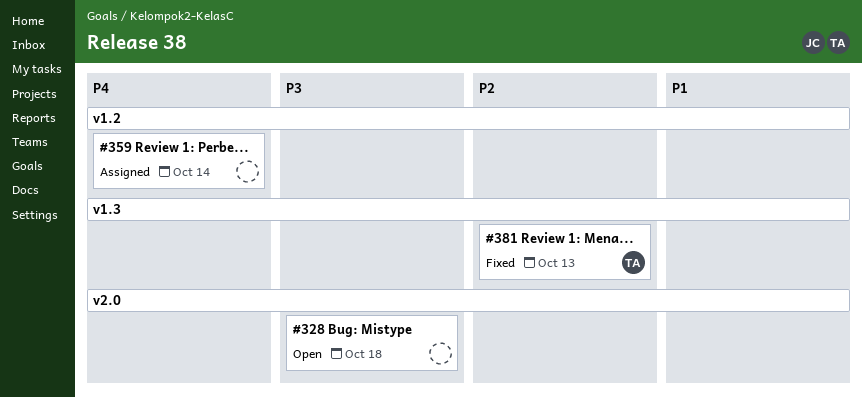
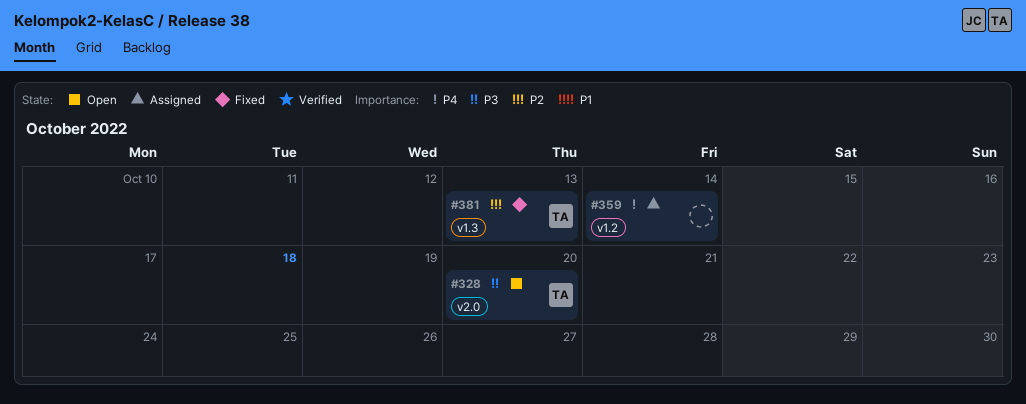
#328, owner: none -> TA
#328, due: Oct 18 -> Oct 20

